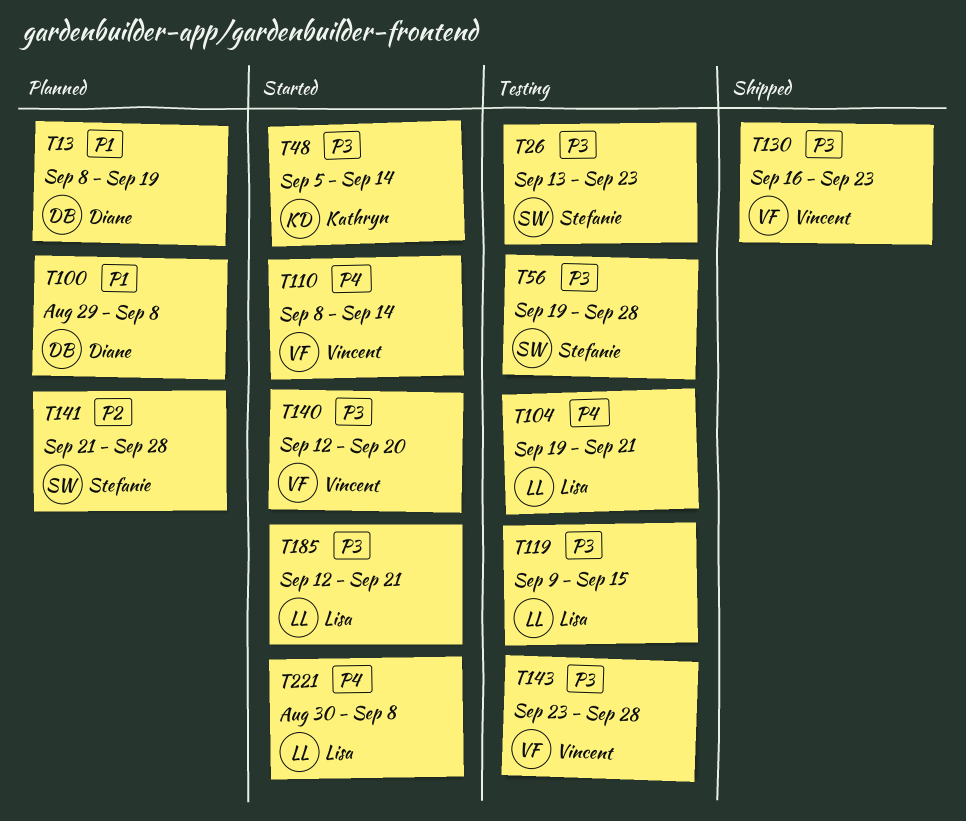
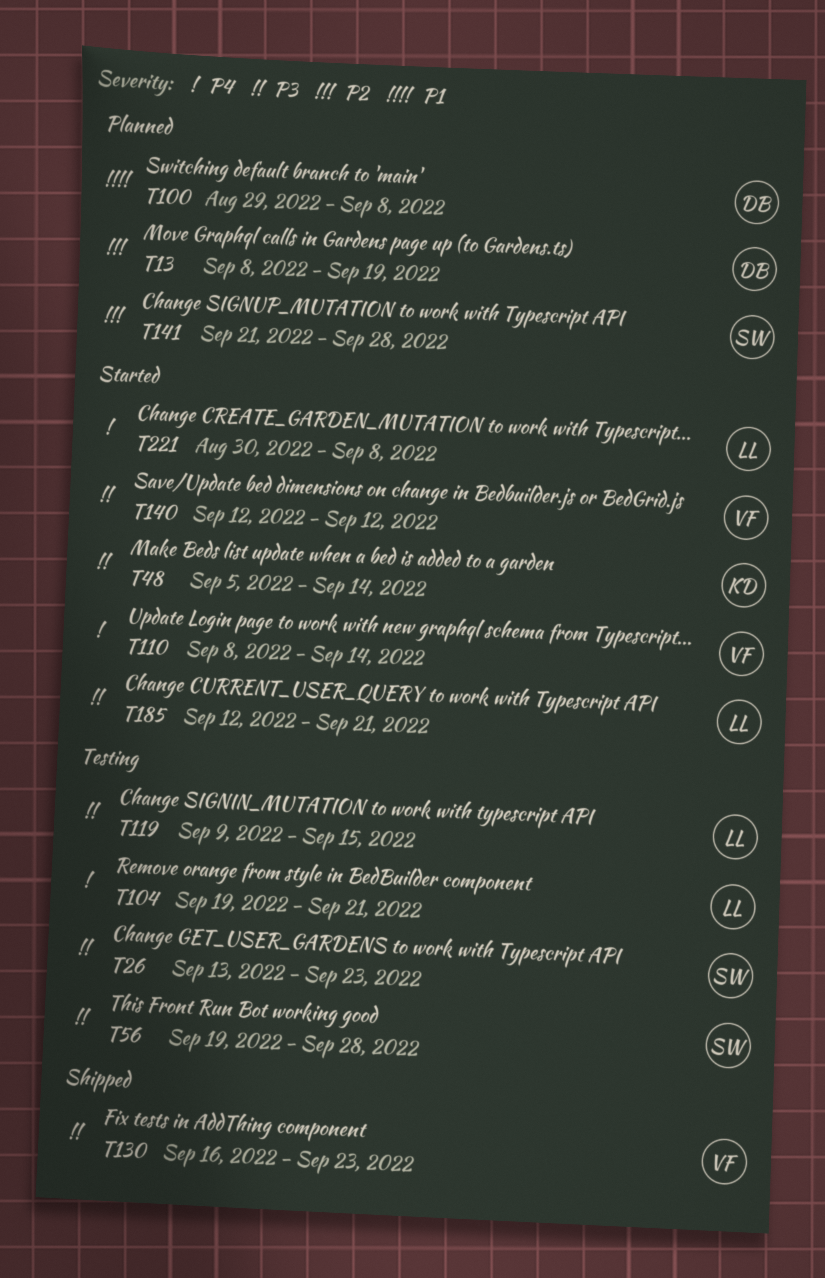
T13, priority: P1 -> P2
T140, due: Sep 20 -> Sep 12
T143: present -> none

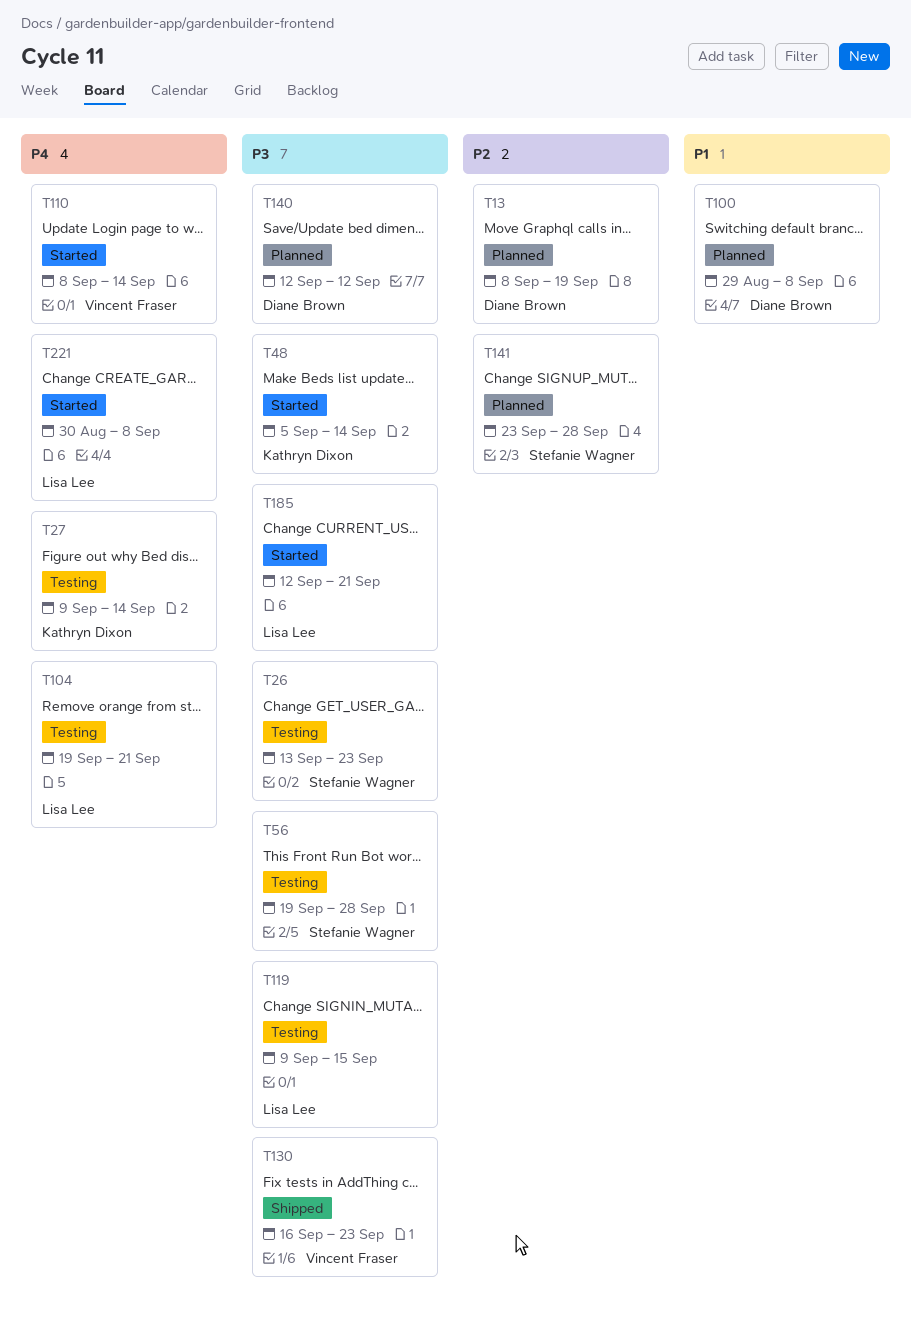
T27: none -> present
T140, status: Started -> Planned
T140, owner: Vincent Fraser -> Diane Brown
T141, start: Sep 21 -> Sep 23

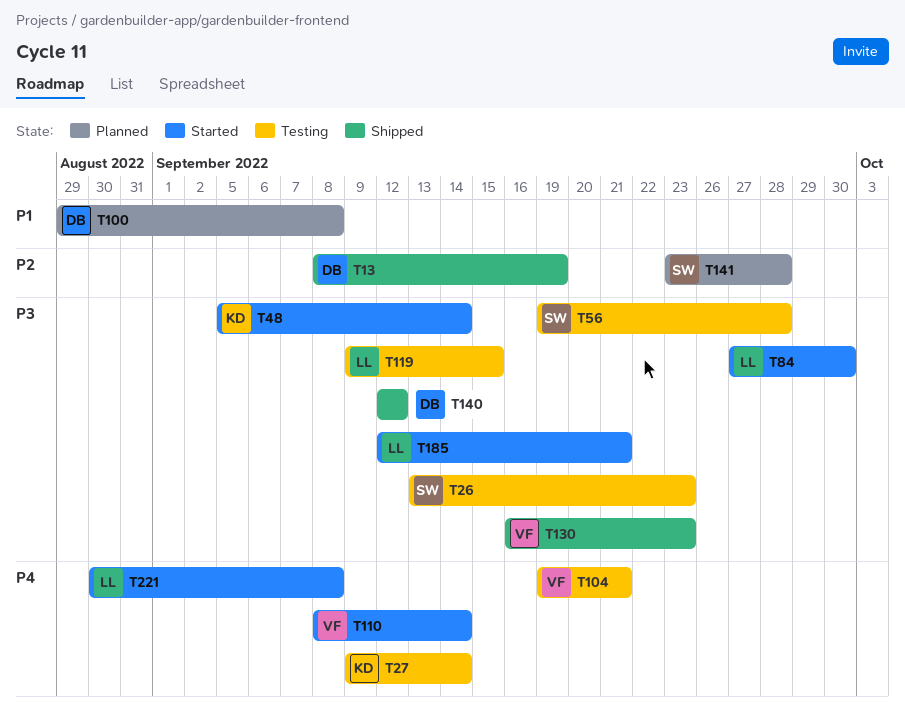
T13, status: Planned -> Shipped
T84: none -> present
T104, owner: Lisa Lee -> Vincent Fraser
T140, status: Planned -> Shipped

